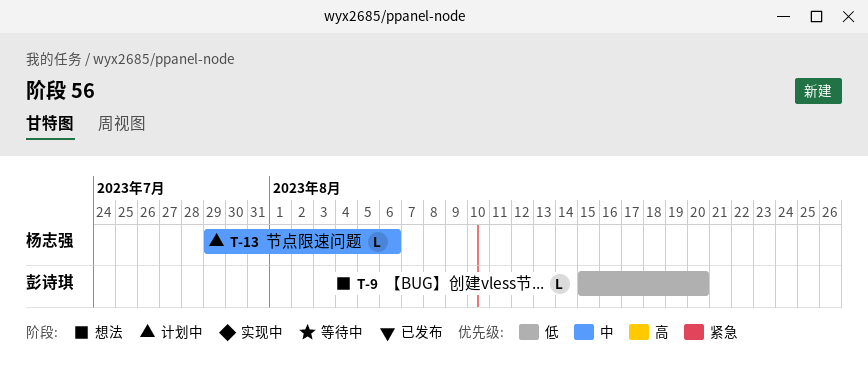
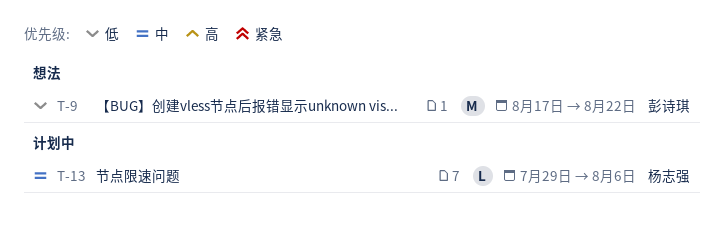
T-9, estimate: L -> M
T-9, start: Aug 15 -> Aug 17
T-9, due: Aug 20 -> Aug 22

